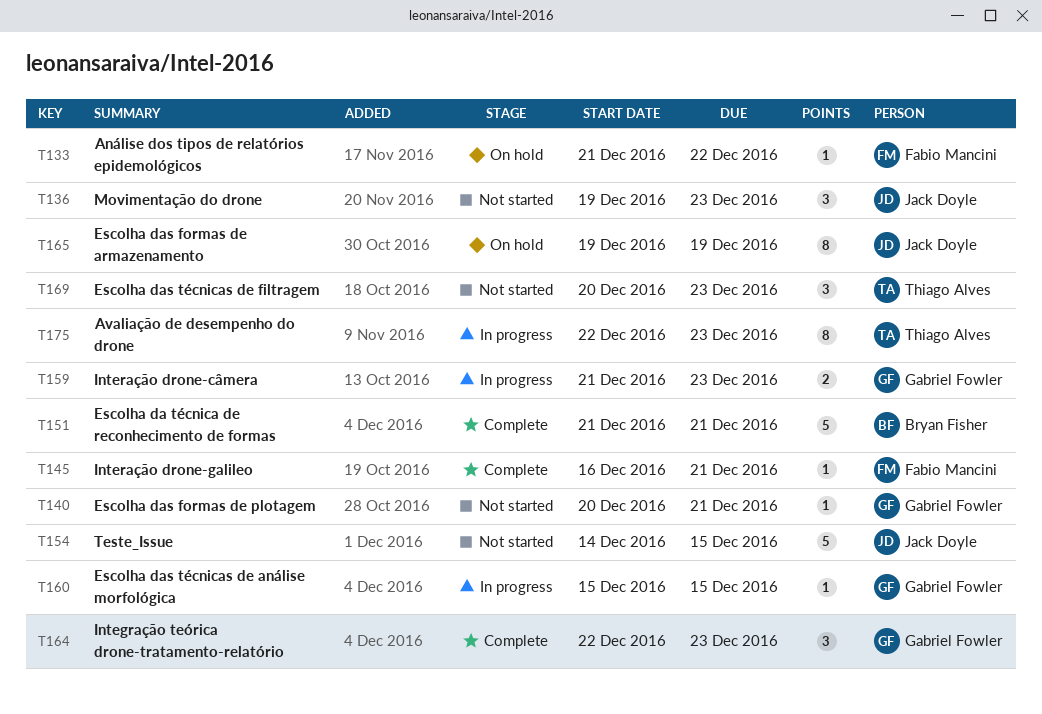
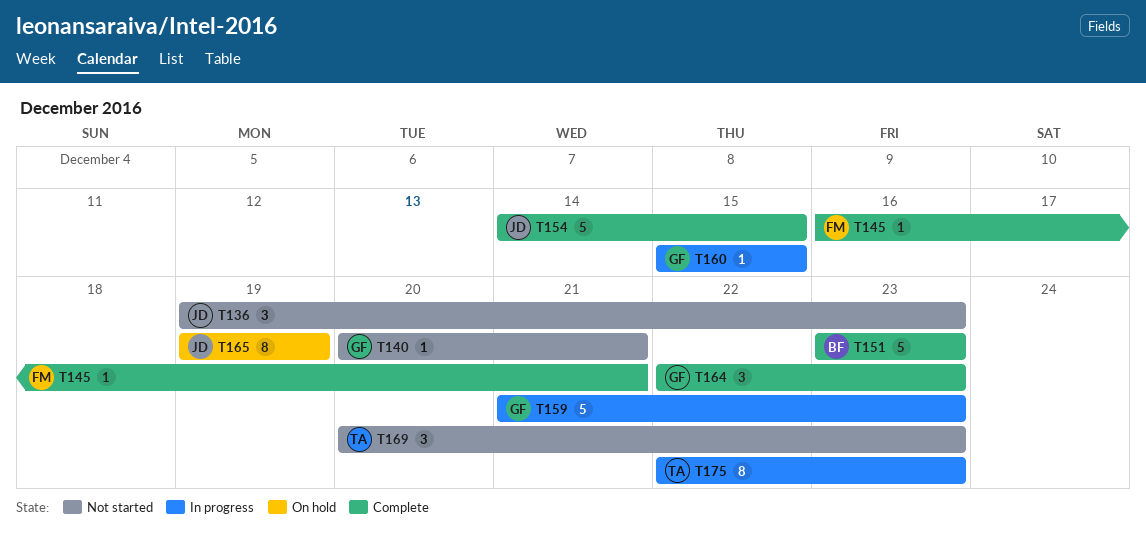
T133: present -> none
T151, start: Dec 21 -> Dec 23
T151, due: Dec 21 -> Dec 23
T154, status: Not started -> Complete
T159, estimate: 2 -> 5

